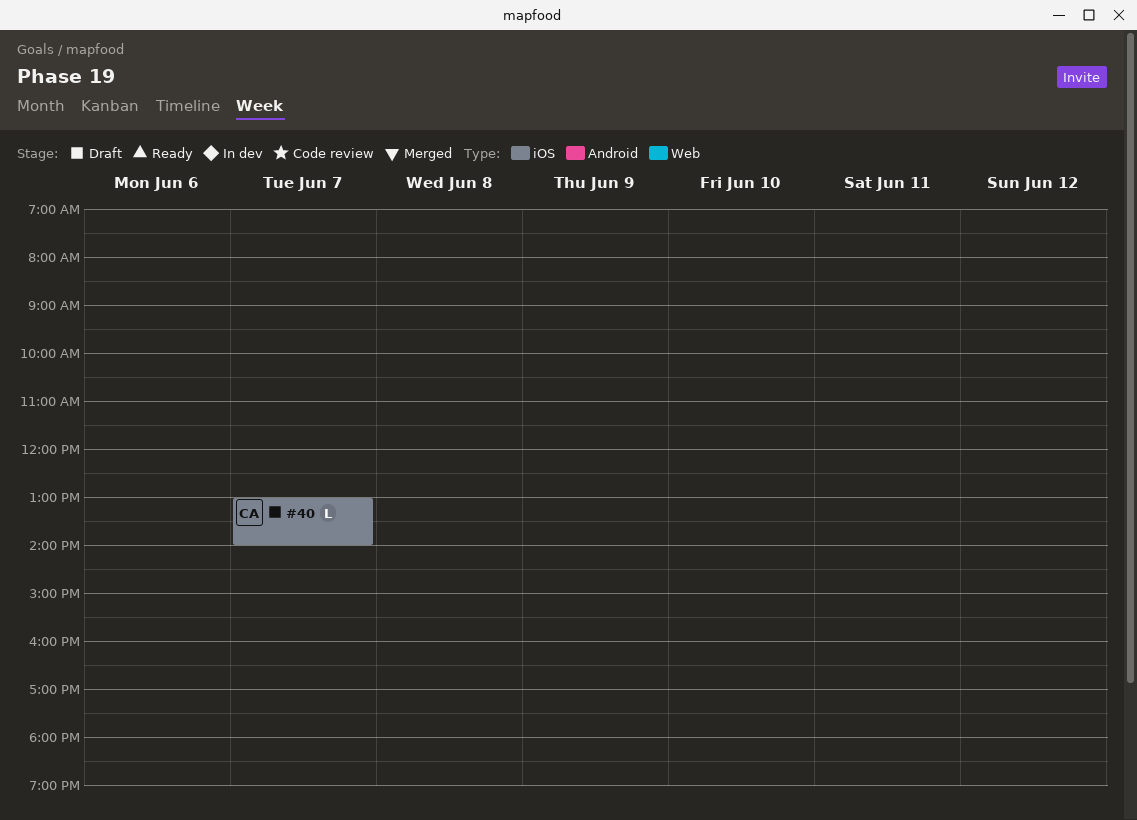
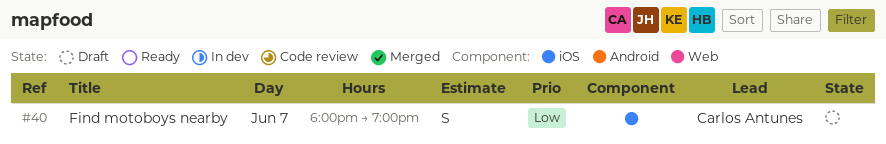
#40, estimate: L -> S
#40, begins: 13:00 -> 18:00
#40, ends: 14:00 -> 19:00

